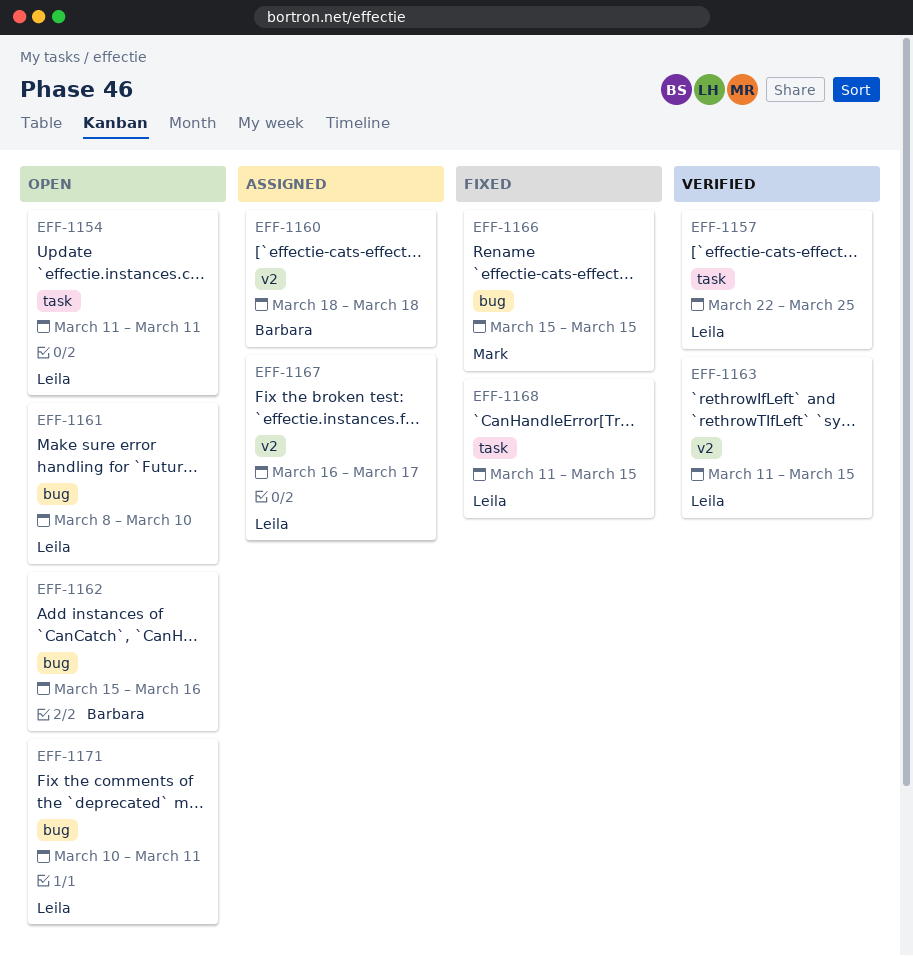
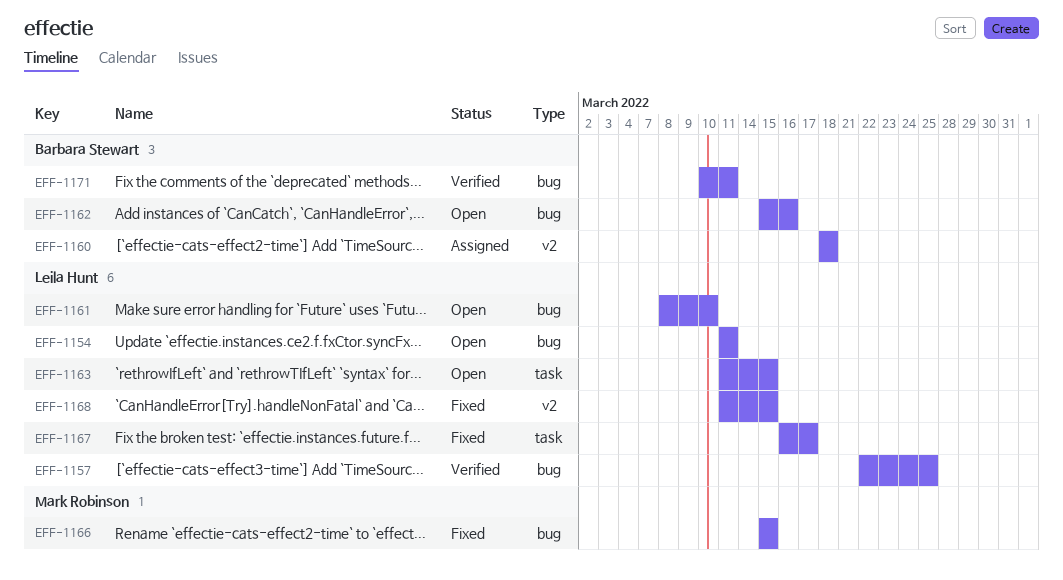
EFF-1154, label: task -> bug
EFF-1157, label: task -> bug
EFF-1163, status: Verified -> Open
EFF-1163, label: v2 -> task
EFF-1167, status: Assigned -> Fixed
EFF-1167, label: v2 -> task
EFF-1168, label: task -> v2
EFF-1171, status: Open -> Verified
EFF-1171, owner: Leila Hunt -> Barbara Stewart

